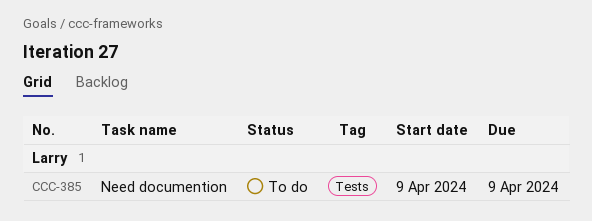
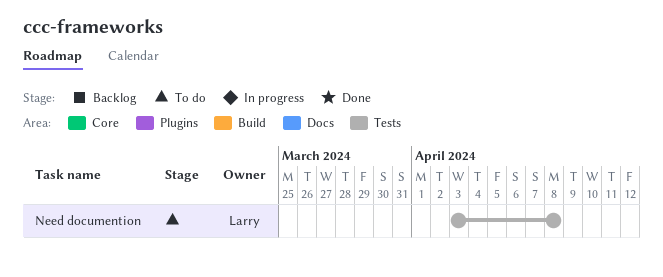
Need documention, start: Apr 9 -> Apr 3
Need documention, due: Apr 9 -> Apr 8

